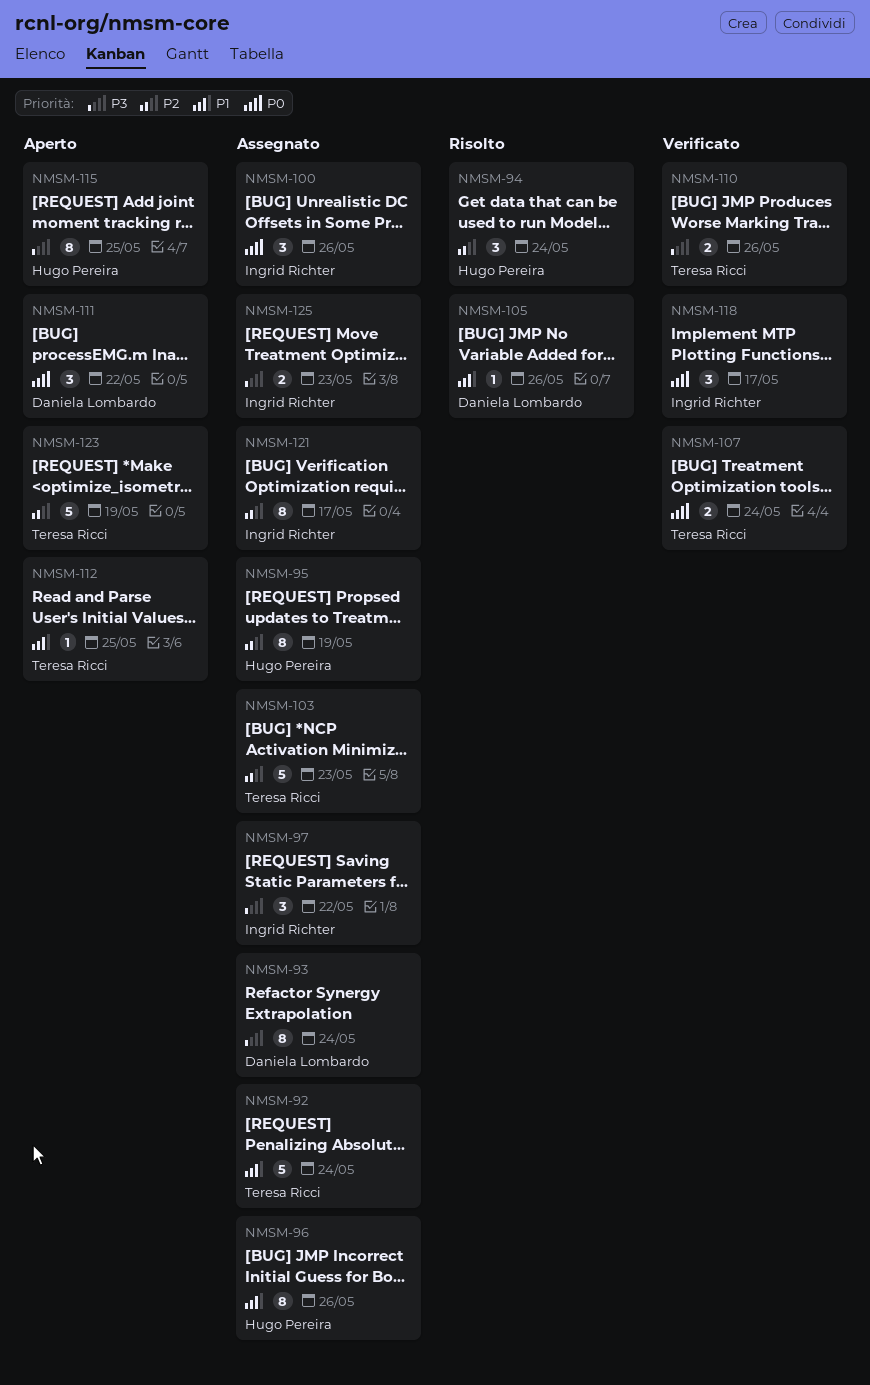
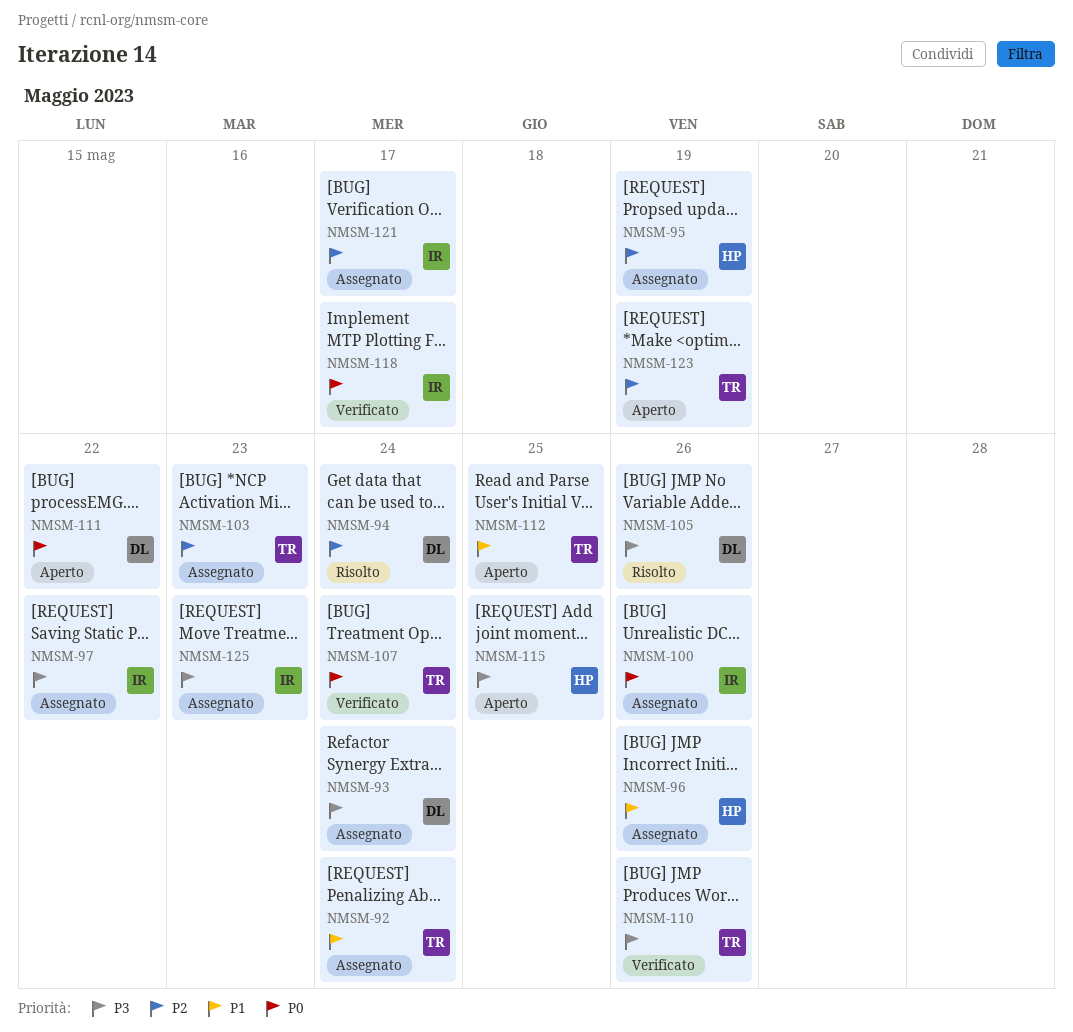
NMSM-94, owner: Hugo Pereira -> Daniela Lombardo
NMSM-105, priority: P1 -> P3

